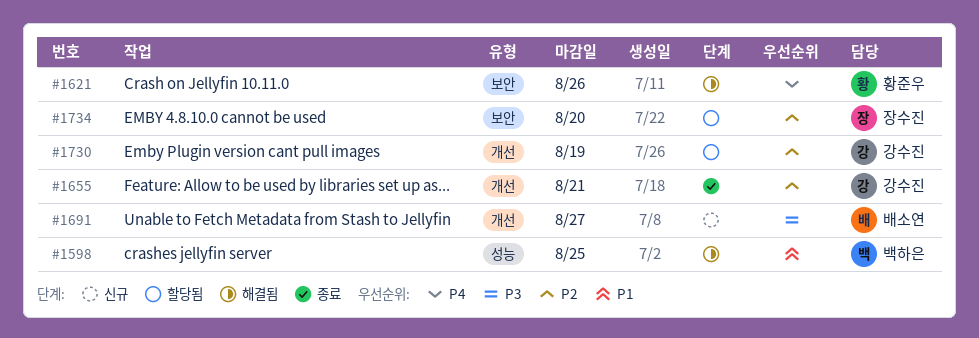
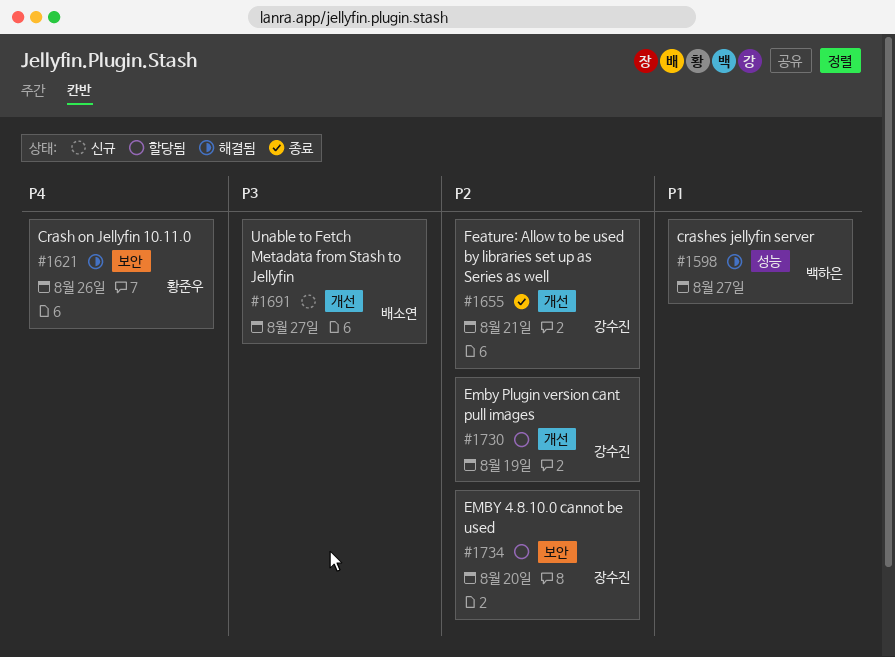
#1598, due: Aug 25 -> Aug 27

